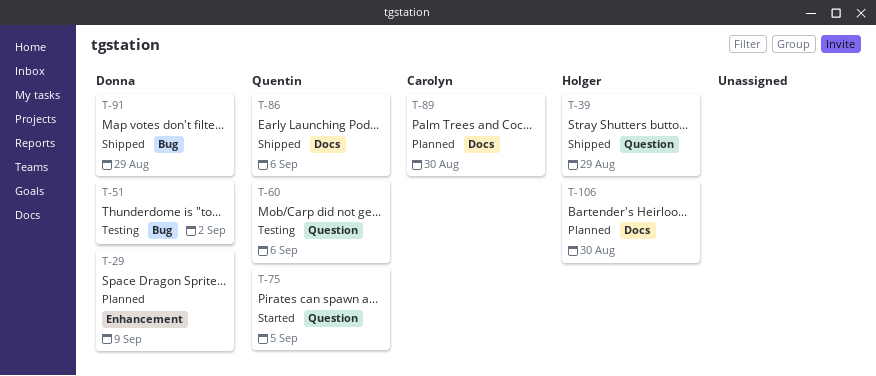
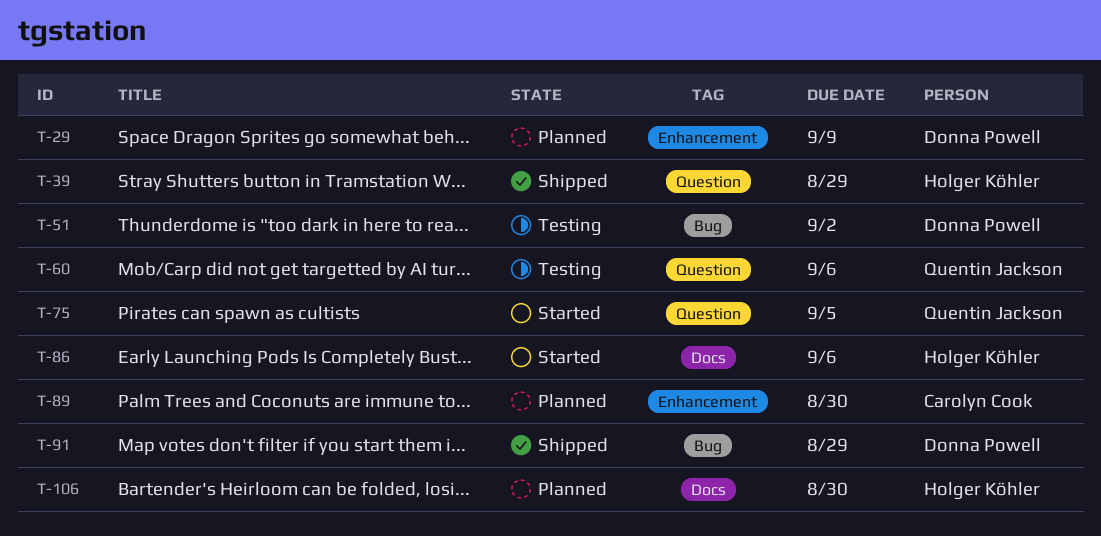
T-86, status: Shipped -> Started
T-86, owner: Quentin Jackson -> Holger Köhler
T-89, label: Docs -> Enhancement

